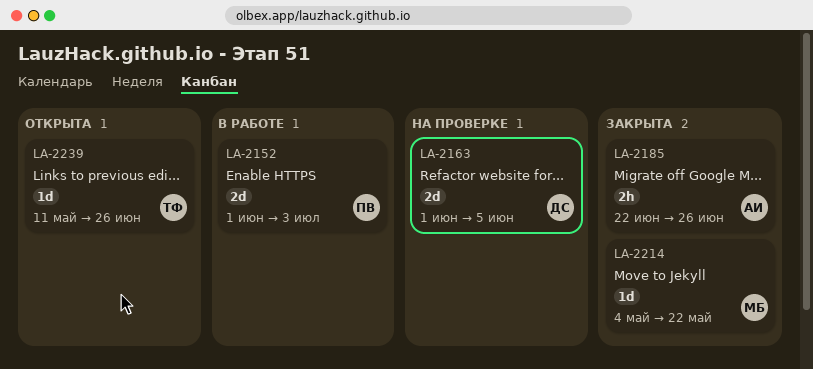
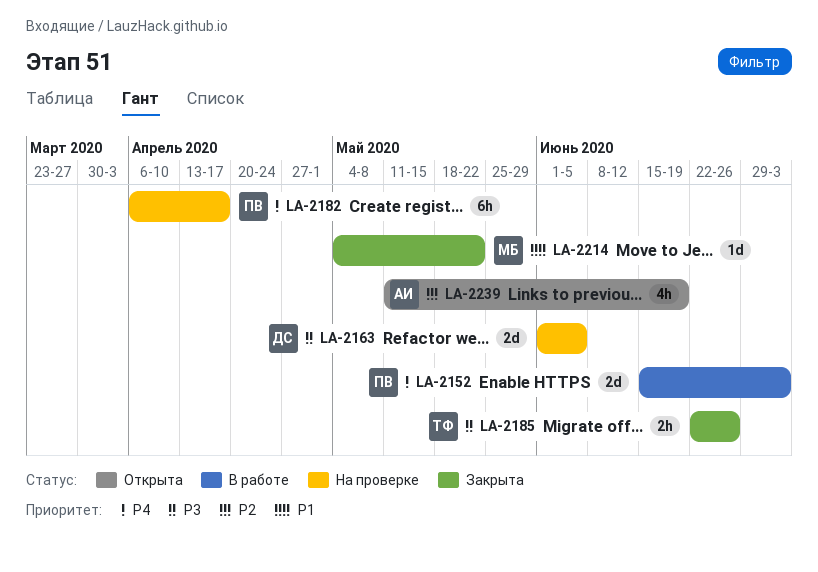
LA-2152, start: Jun 1 -> Jun 15
LA-2182: none -> present
LA-2185, owner: АИ -> ТФ
LA-2239, owner: ТФ -> АИ
LA-2239, estimate: 1d -> 4h
LA-2239, due: Jun 26 -> Jun 19

